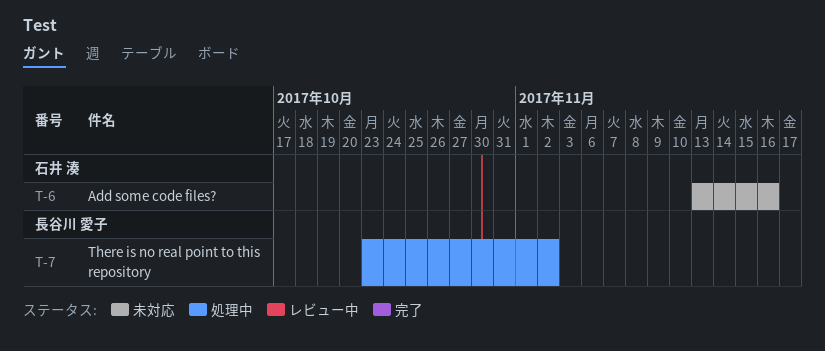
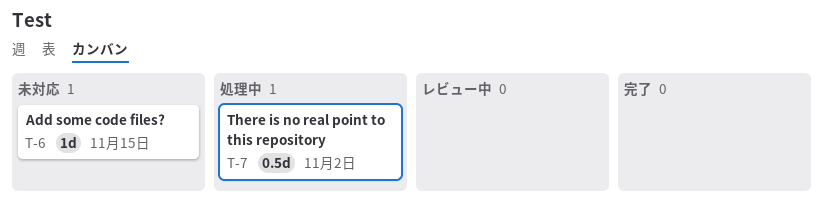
T-6, due: Nov 16 -> Nov 15

